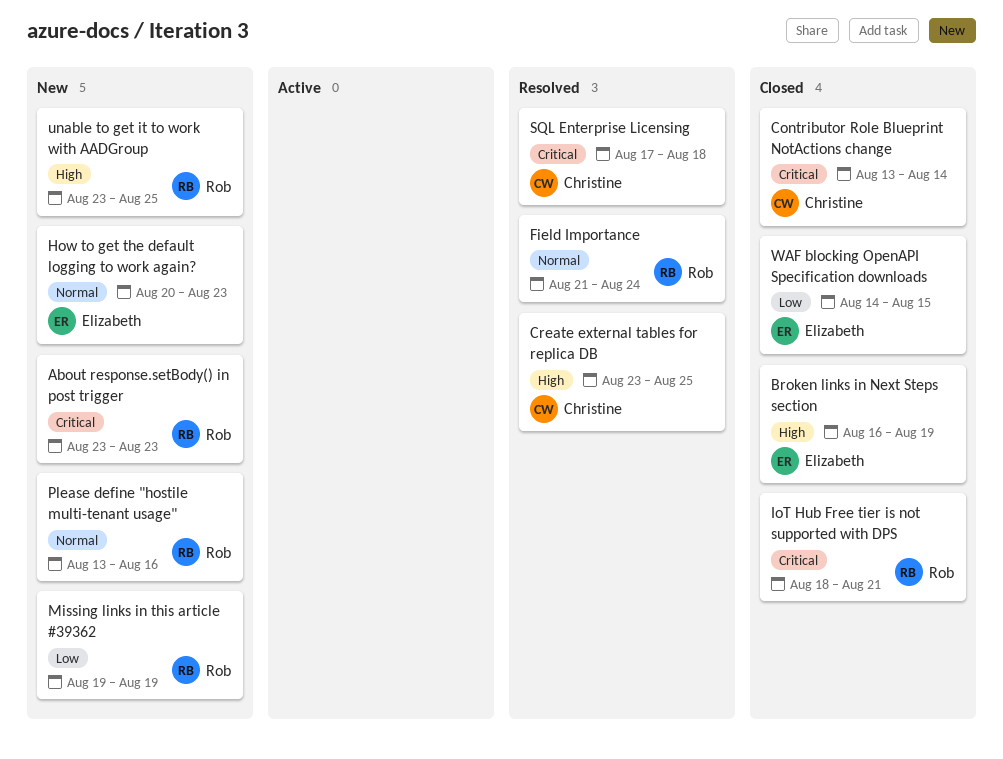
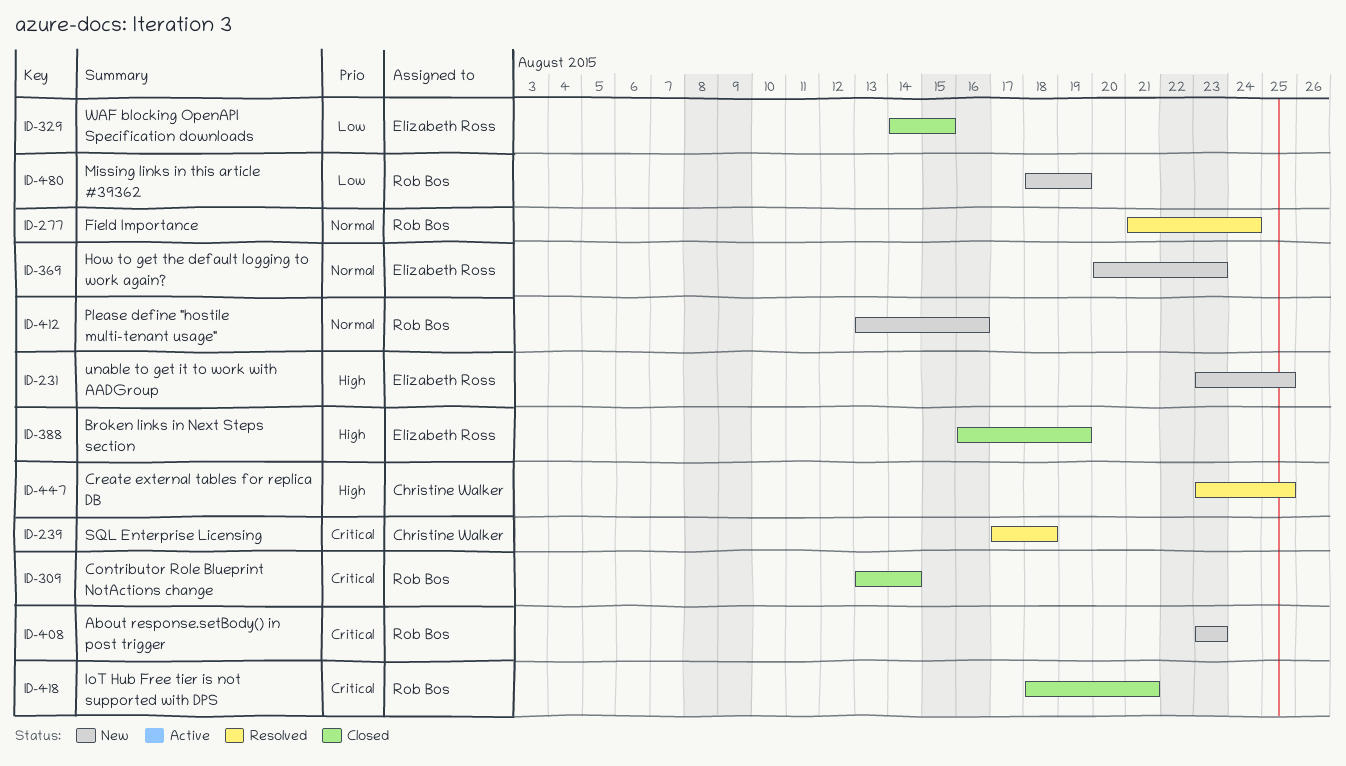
Contributor Role Blueprint NotActions change, owner: Christine Walker -> Rob Bos
Missing links in this article #39362, start: Aug 19 -> Aug 18
unable to get it to work with AADGroup, owner: Rob Bos -> Elizabeth Ross

